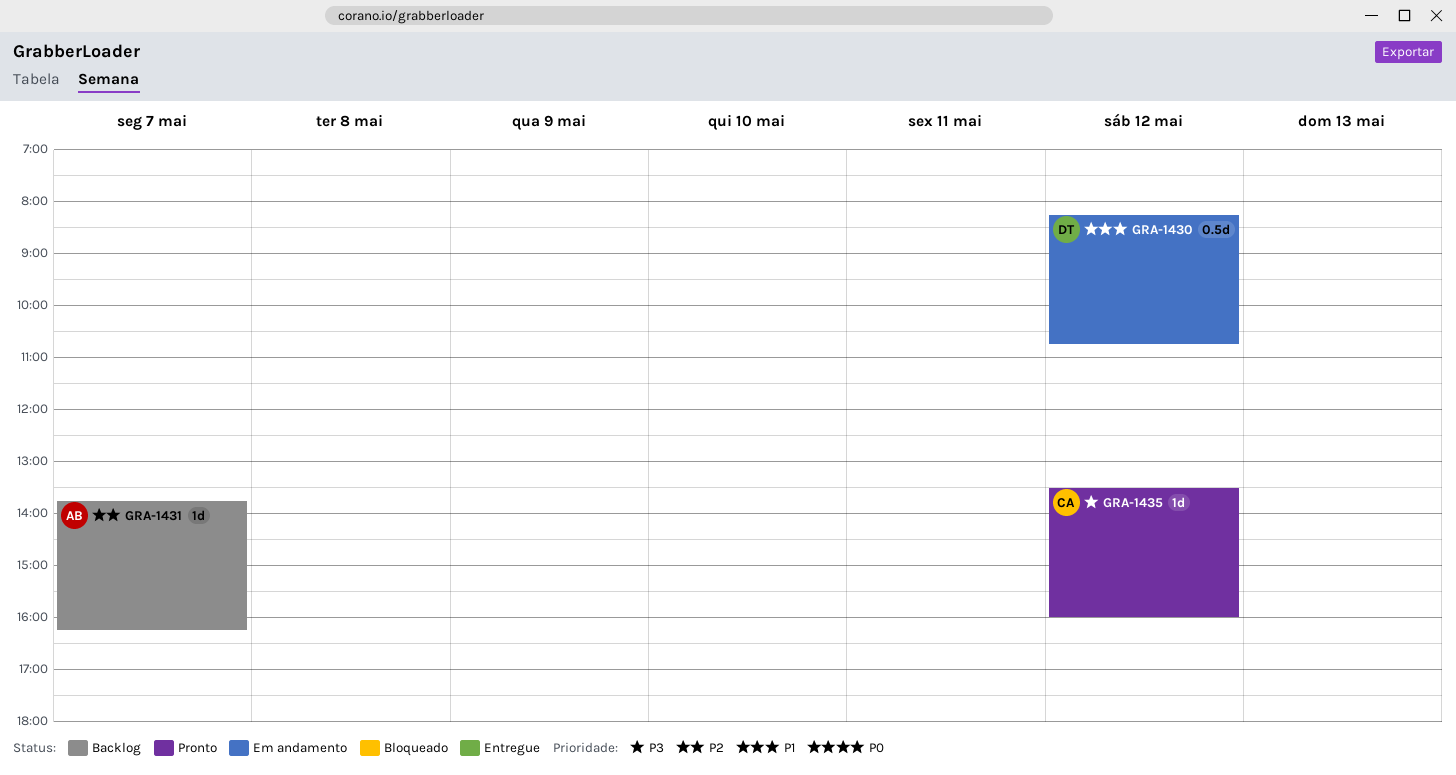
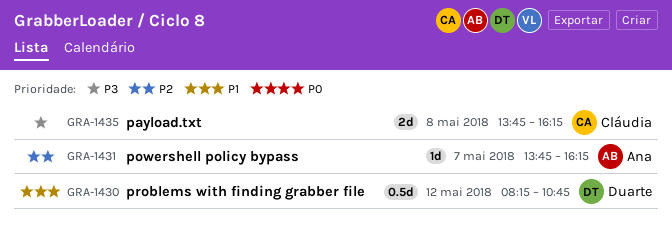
GRA-1435, estimate: 1d -> 2d
GRA-1435, day: May 12 -> May 8
GRA-1435, begins: 13:30 -> 13:45
GRA-1435, ends: 16:00 -> 16:15

